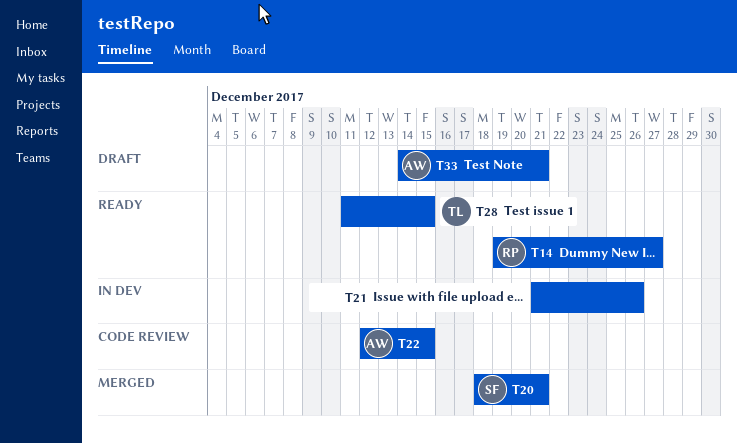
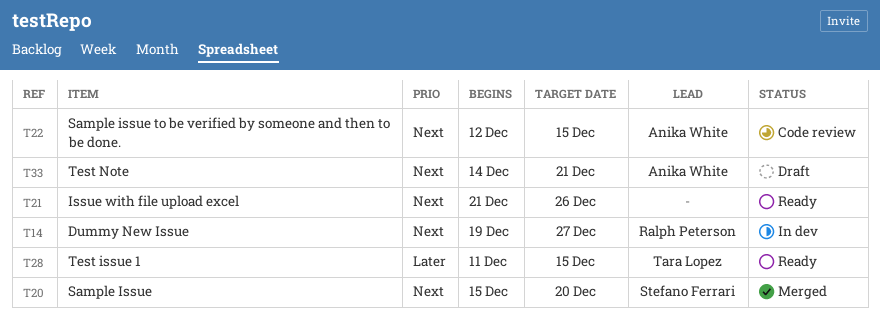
T14, status: Ready -> In dev
T20, start: Dec 18 -> Dec 15
T20, due: Dec 21 -> Dec 20
T21, status: In dev -> Ready

